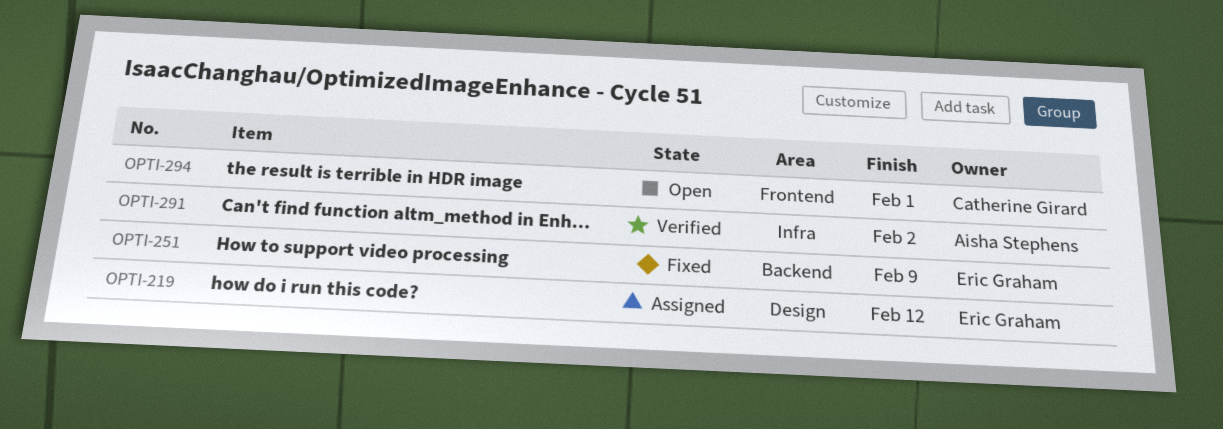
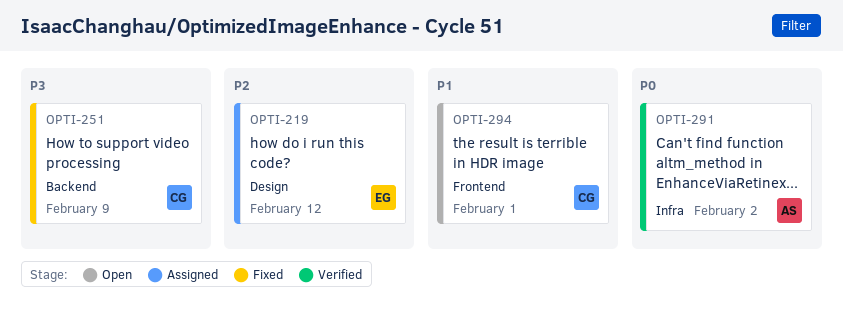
OPTI-251, owner: Eric Graham -> Catherine Girard

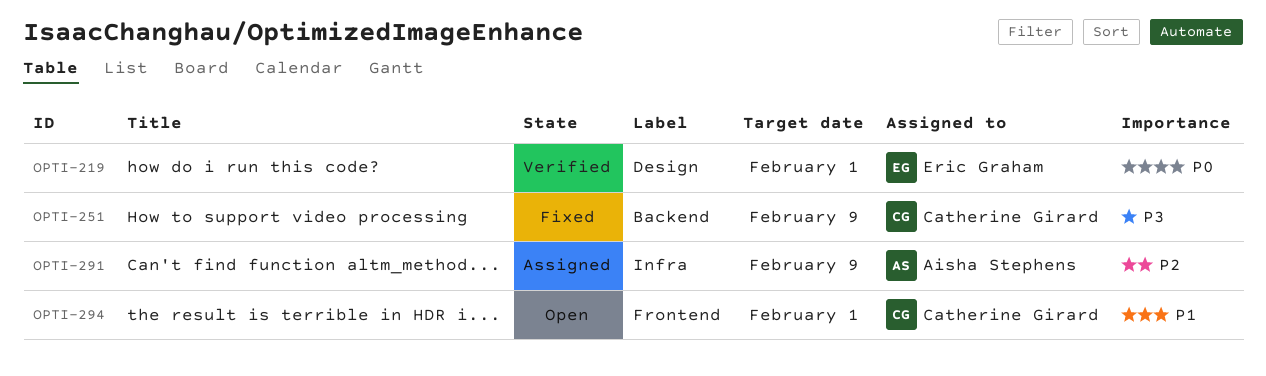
OPTI-219, status: Assigned -> Verified
OPTI-219, priority: P2 -> P0
OPTI-219, due: Feb 12 -> Feb 1
OPTI-291, status: Verified -> Assigned
OPTI-291, priority: P0 -> P2
OPTI-291, due: Feb 2 -> Feb 9

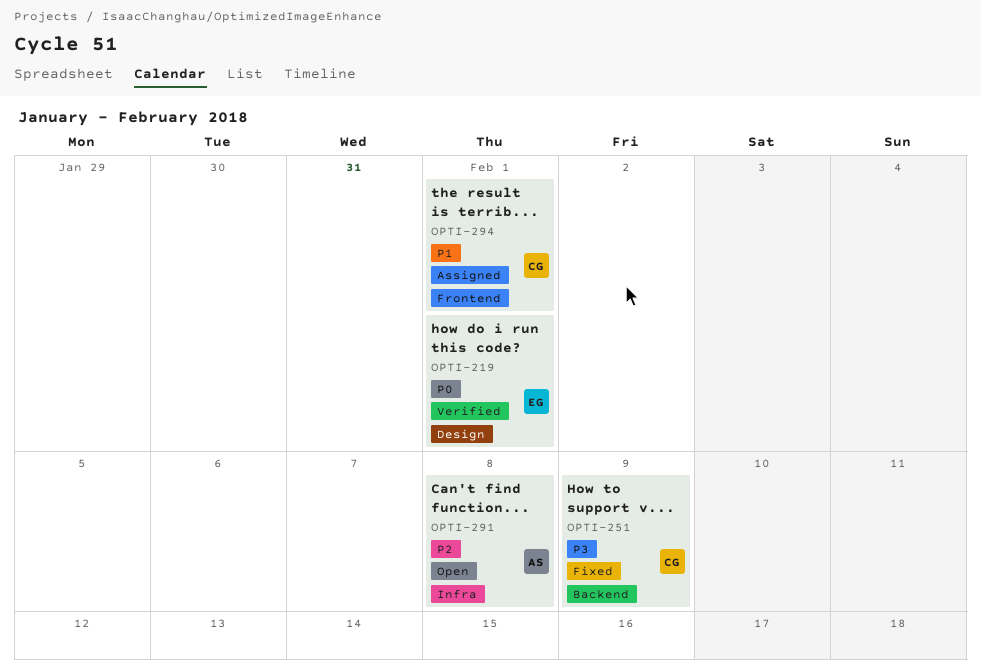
OPTI-291, status: Assigned -> Open
OPTI-291, due: Feb 9 -> Feb 8
OPTI-294, status: Open -> Assigned

